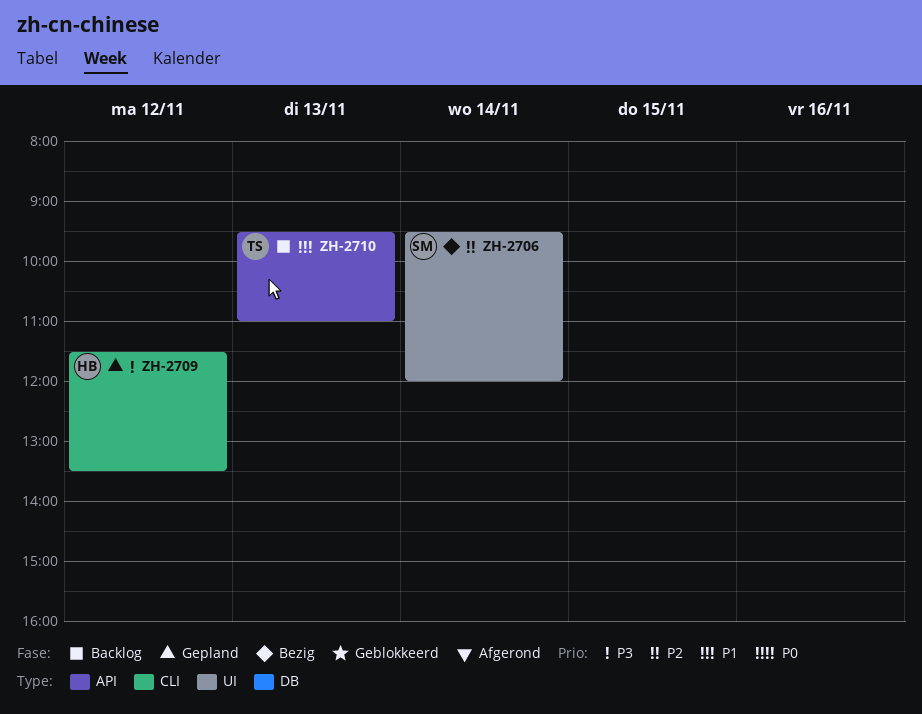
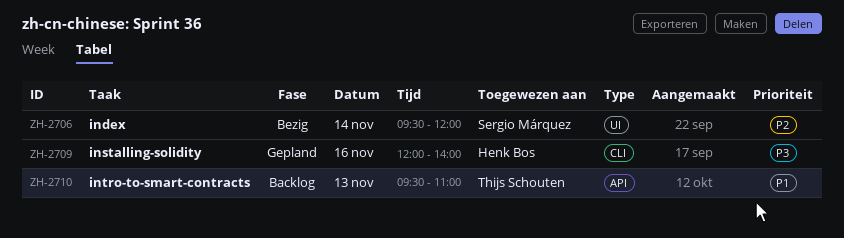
ZH-2709, day: Nov 12 -> Nov 16
ZH-2709, begins: 11:30 -> 12:00
ZH-2709, ends: 13:30 -> 14:00

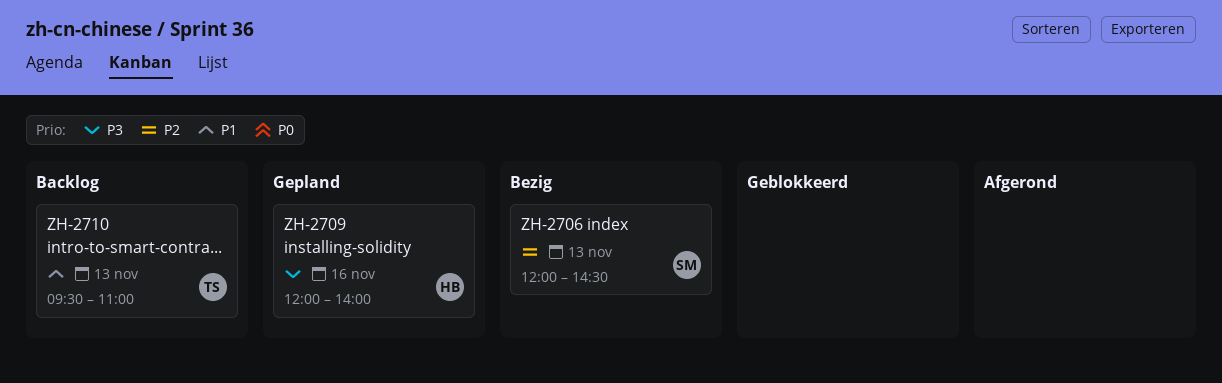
ZH-2706, day: Nov 14 -> Nov 13
ZH-2706, begins: 09:30 -> 12:00
ZH-2706, ends: 12:00 -> 14:30

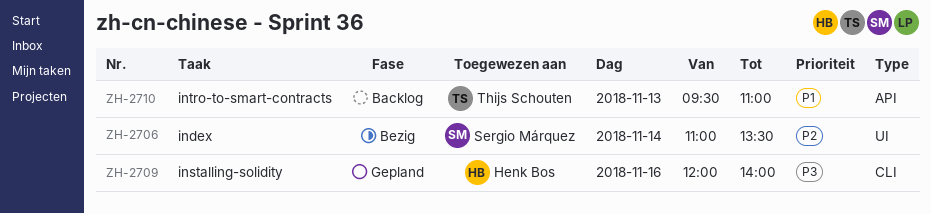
ZH-2706, day: Nov 13 -> Nov 14
ZH-2706, begins: 12:00 -> 11:00
ZH-2706, ends: 14:30 -> 13:30

